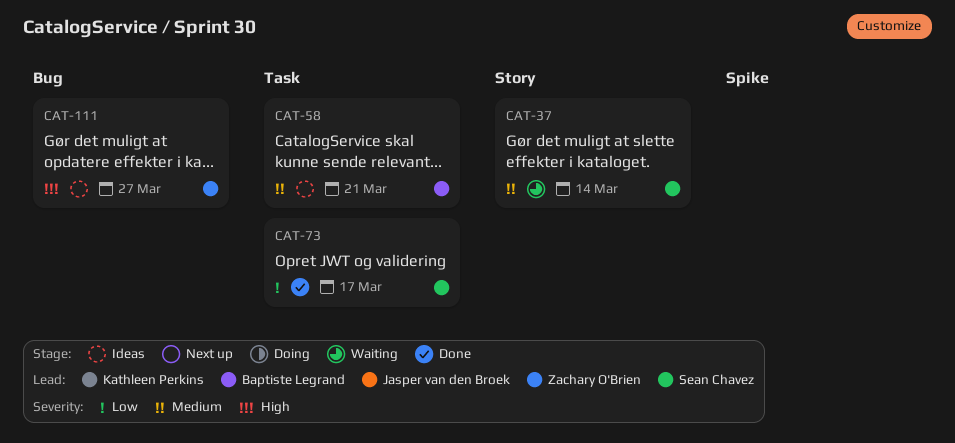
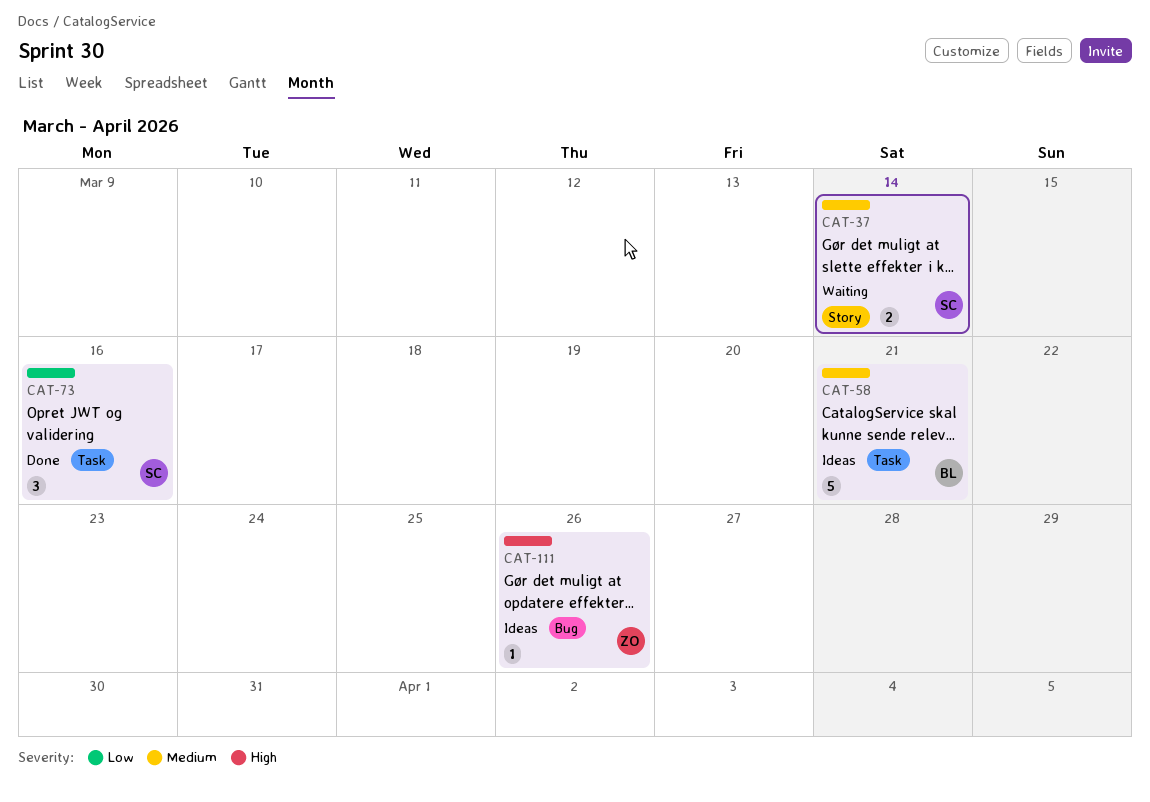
CAT-73, due: Mar 17 -> Mar 16
CAT-111, due: Mar 27 -> Mar 26

